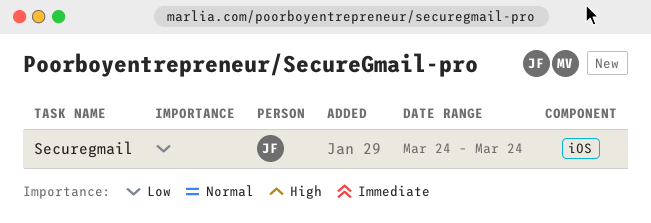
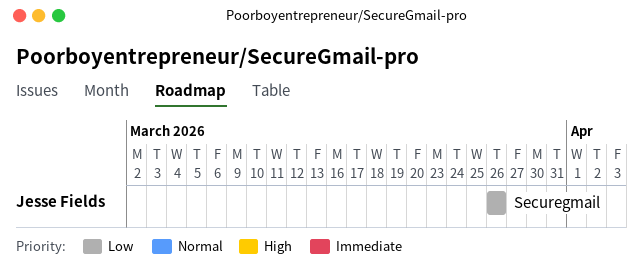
Securegmail, start: Mar 24 -> Mar 26
Securegmail, due: Mar 24 -> Mar 26

